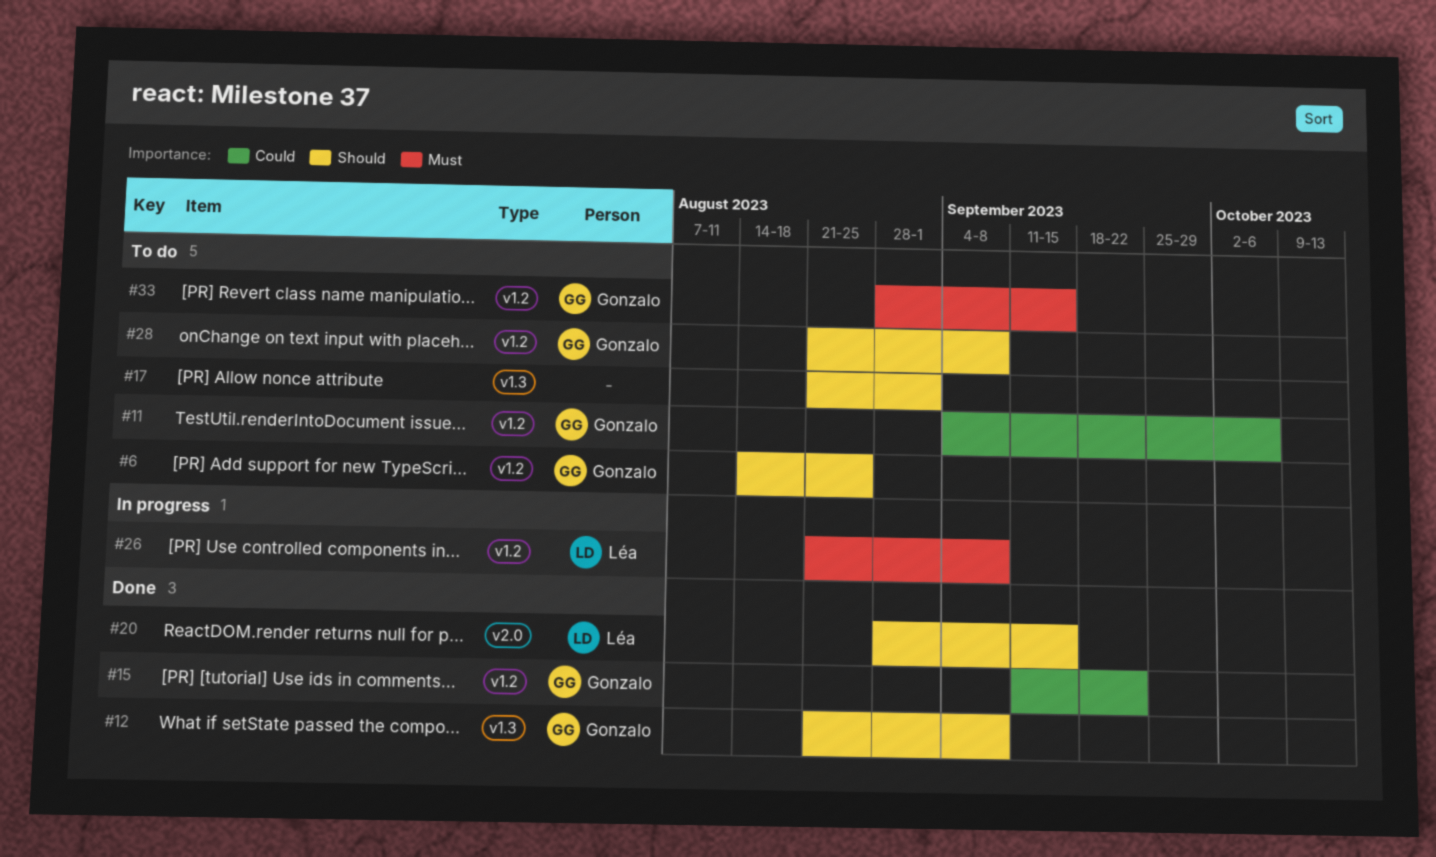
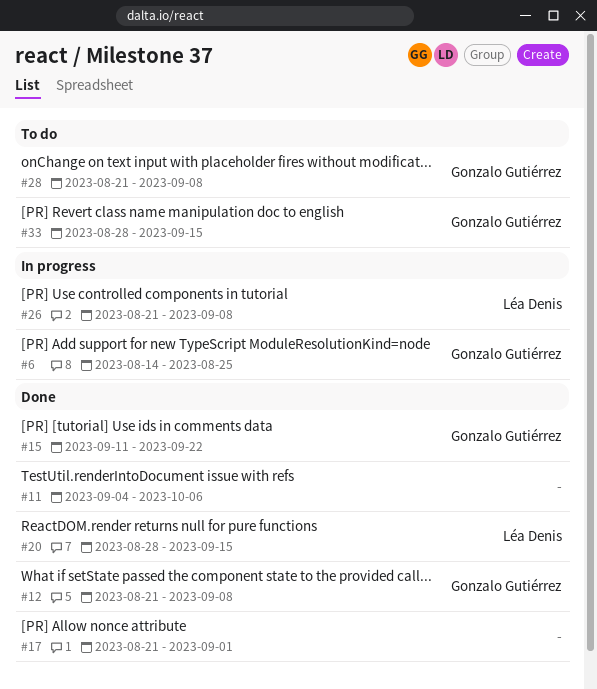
#6, status: To do -> In progress
#11, status: To do -> Done
#11, owner: Gonzalo Gutiérrez -> none
#17, status: To do -> Done

